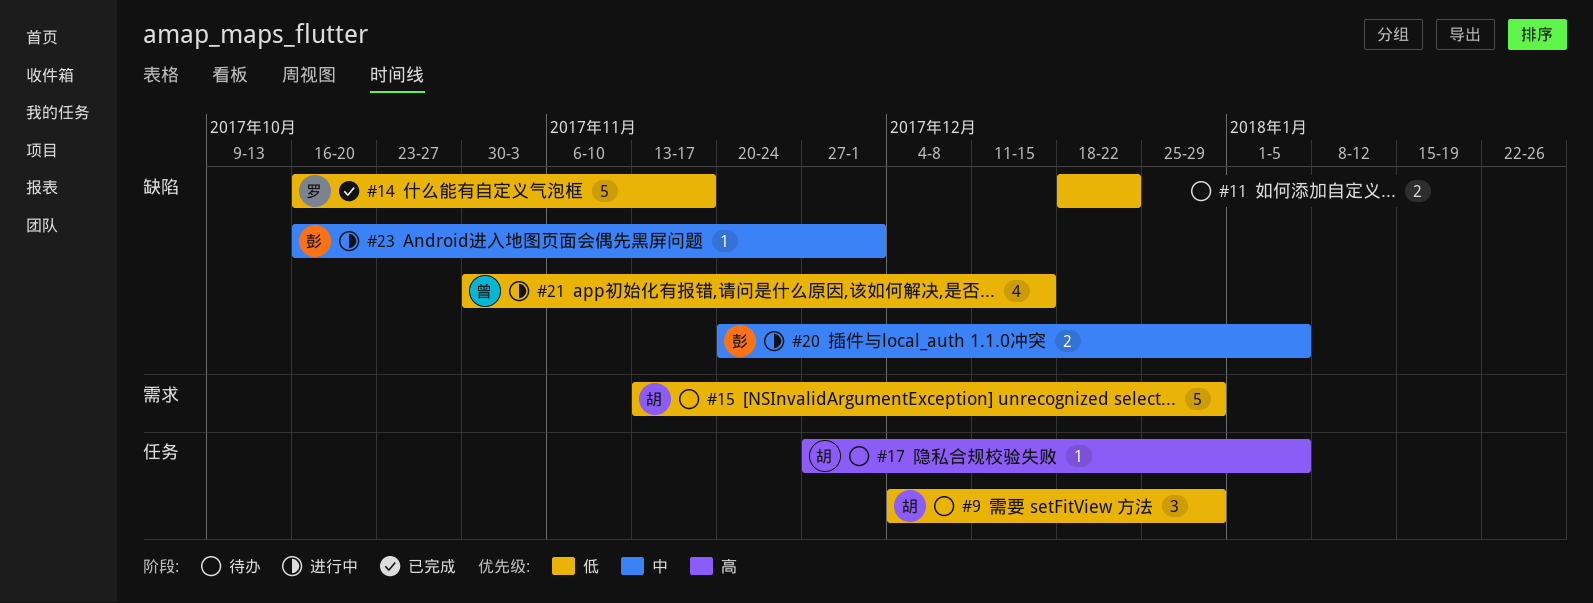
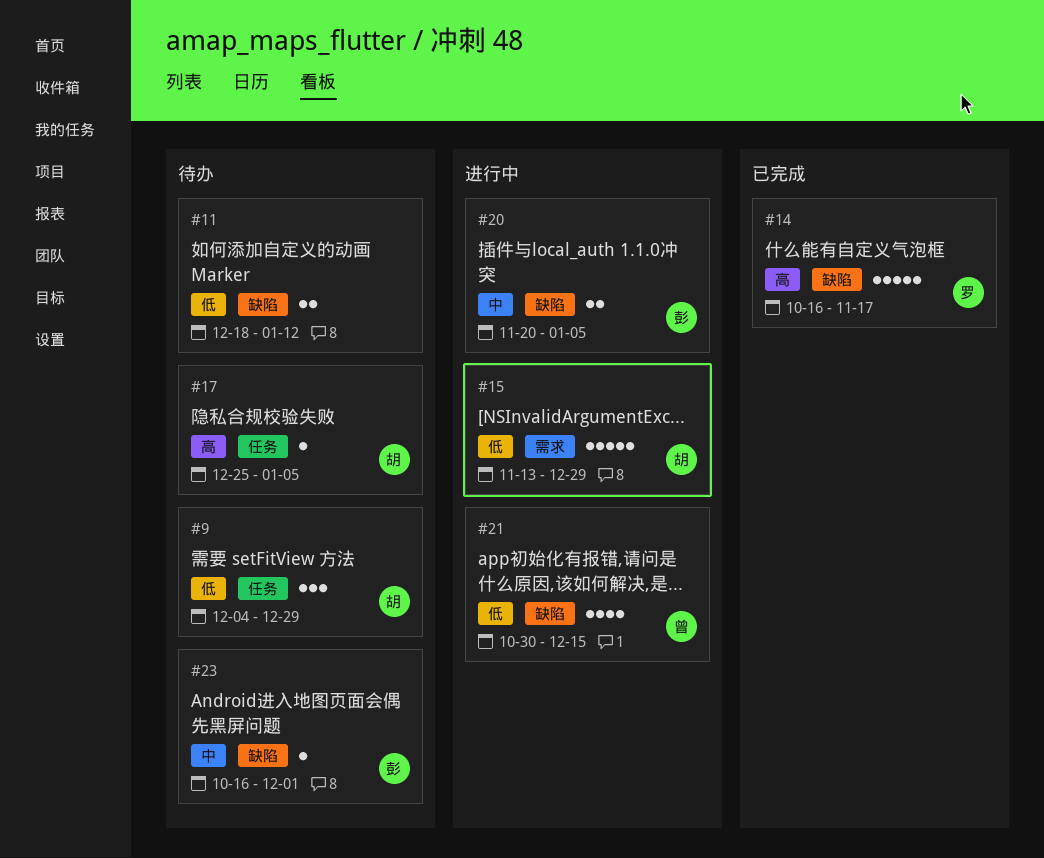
#11, due: Dec 22 -> Jan 12
#14, priority: 低 -> 高
#15, status: 待办 -> 进行中
#17, start: Nov 27 -> Dec 25
#23, status: 进行中 -> 待办

